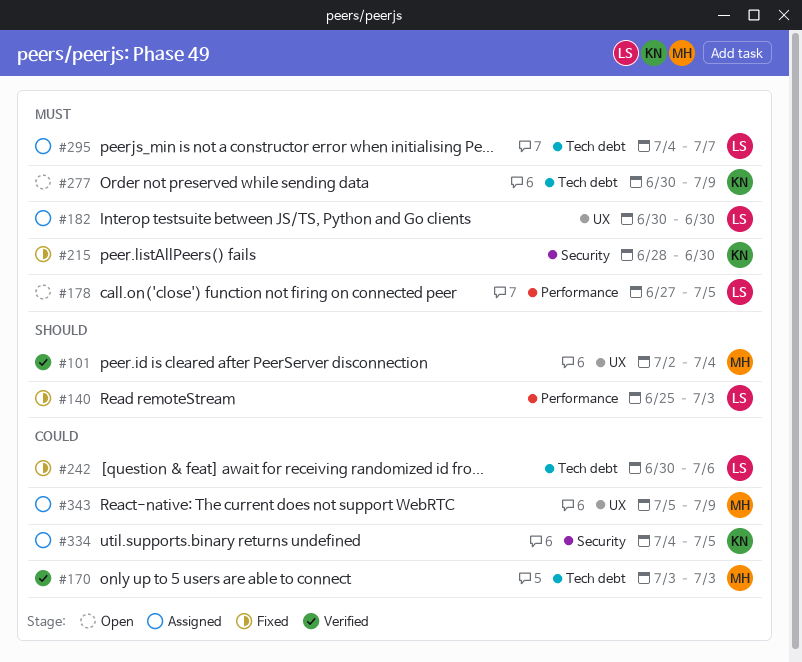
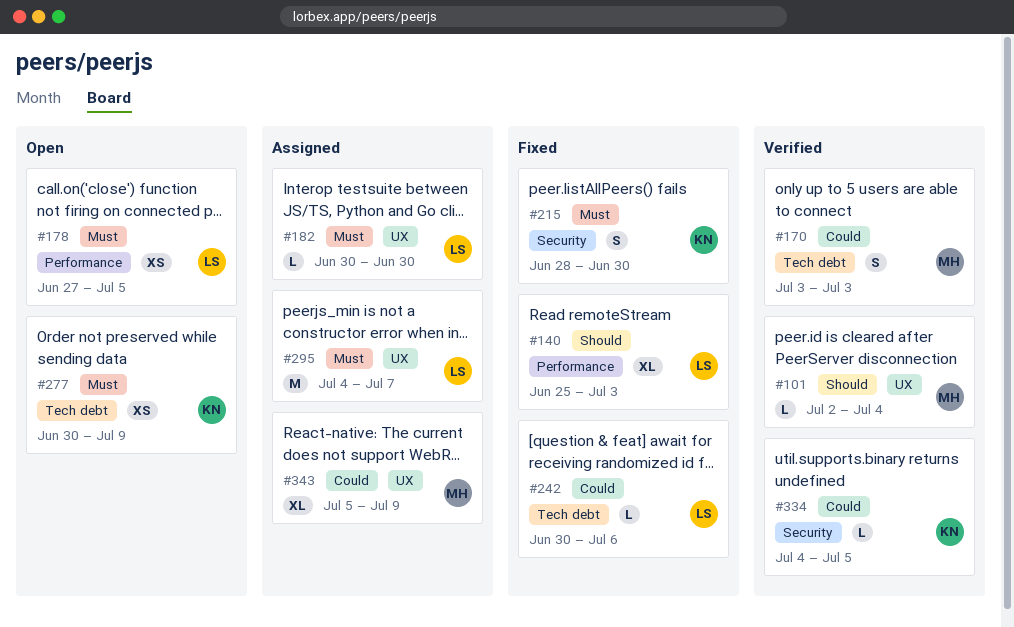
#295, label: Tech debt -> UX
#334, status: Assigned -> Verified

